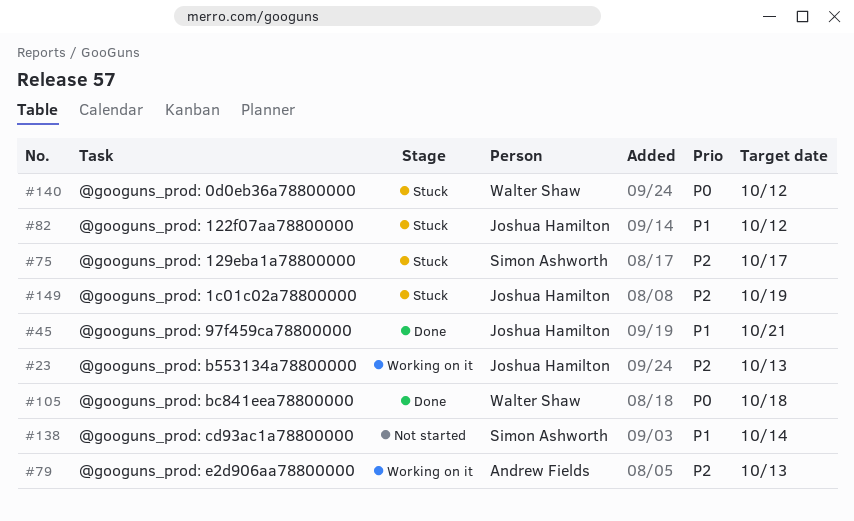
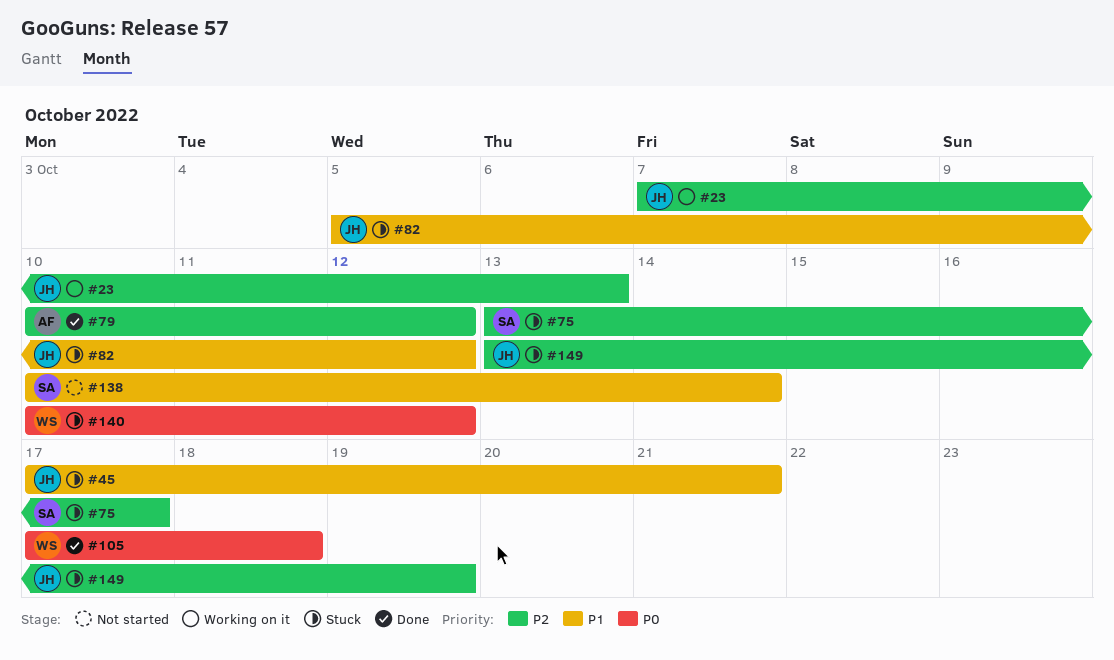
#45, status: Done -> Stuck
#79, status: Working on it -> Done
#79, due: Oct 13 -> Oct 12

